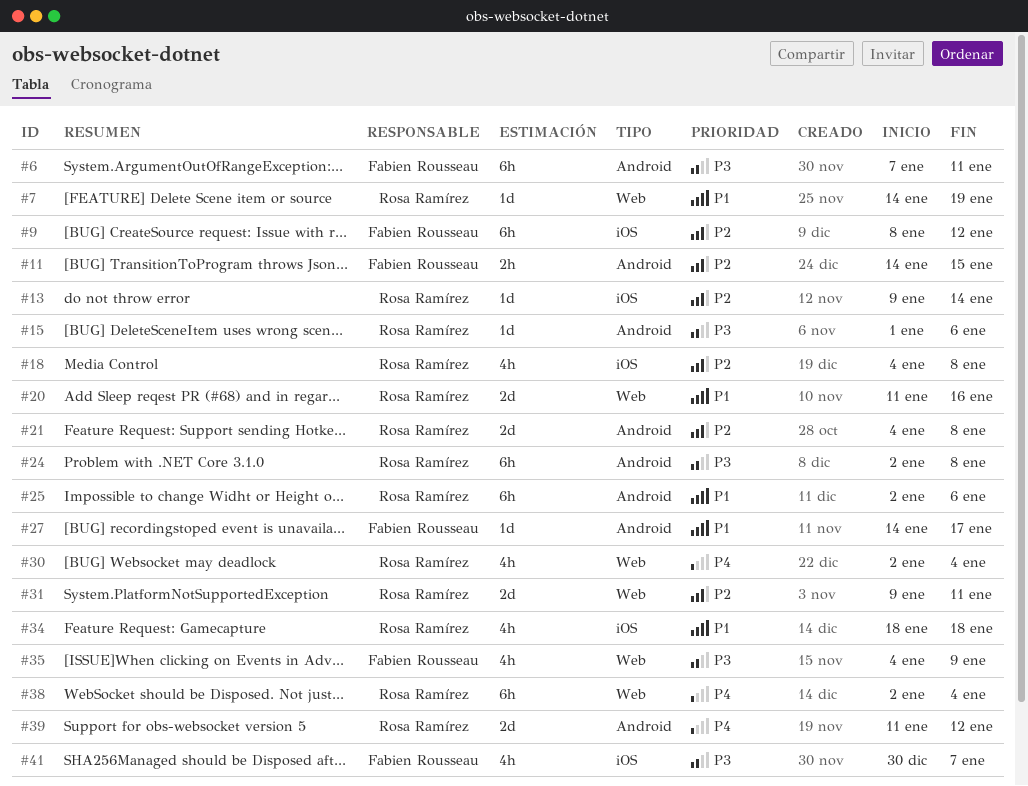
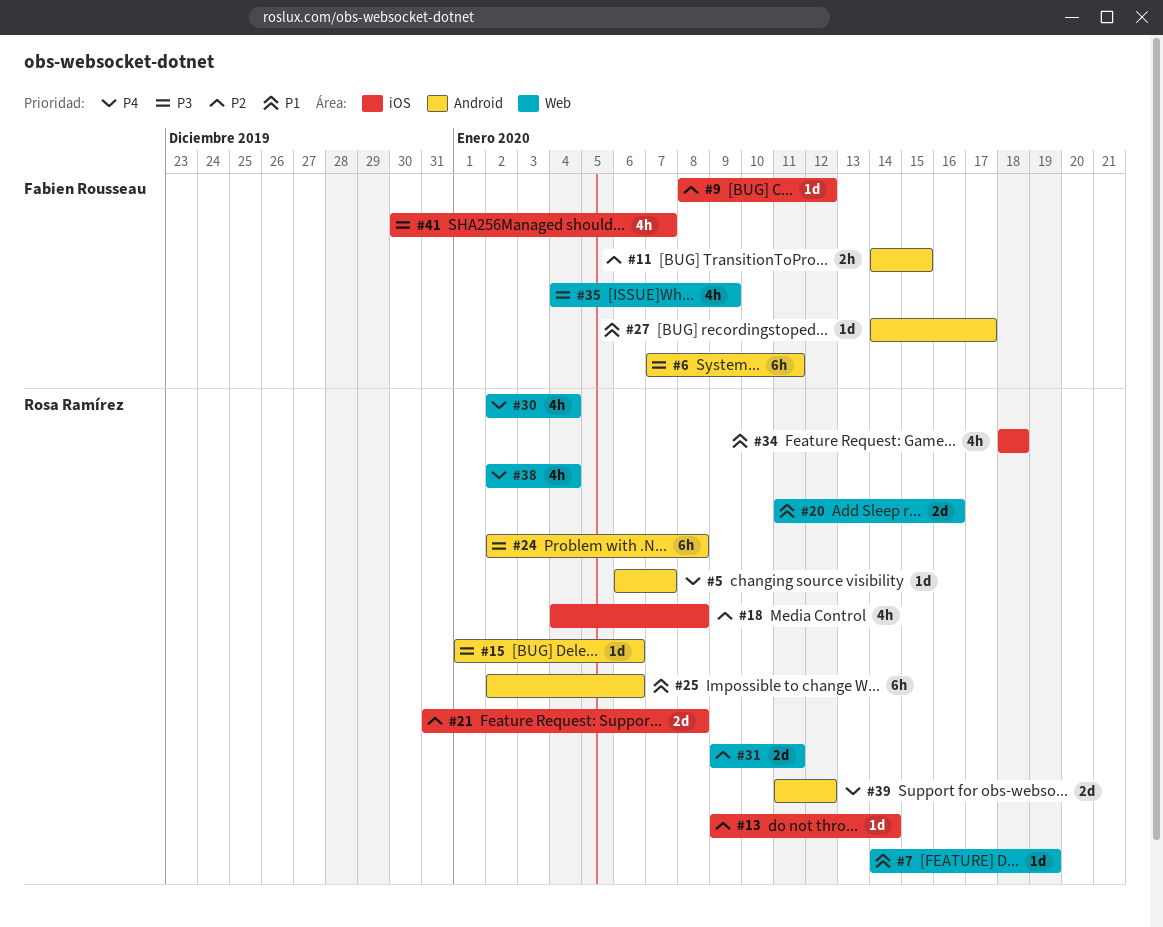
#5: none -> present
#9, estimate: 6h -> 1d
#21, label: Android -> iOS
#21, start: Jan 4 -> Dec 31
#38, estimate: 6h -> 4h

